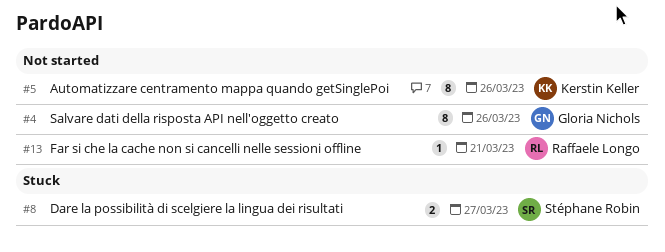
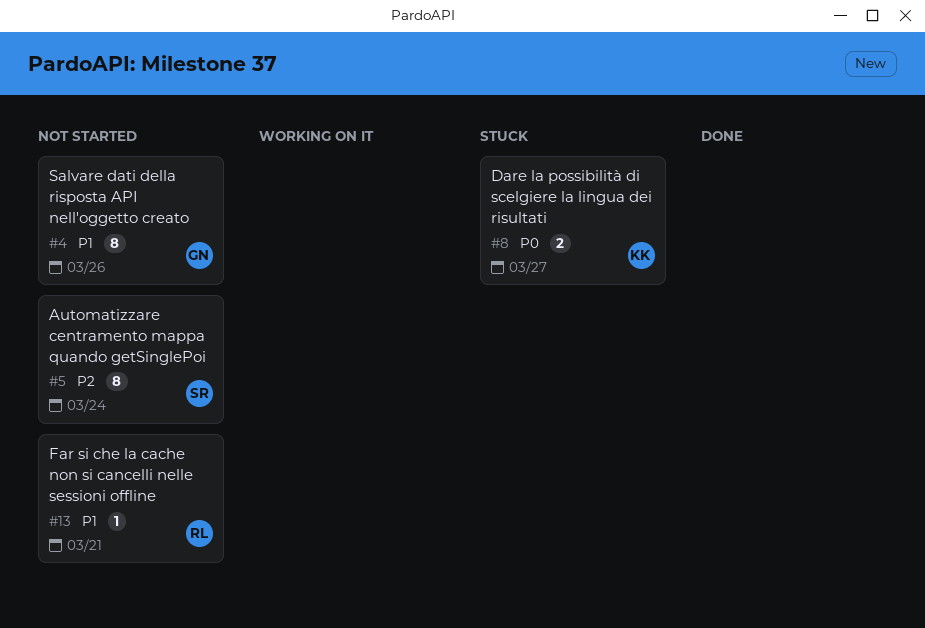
#5, owner: Kerstin Keller -> Stéphane Robin
#5, due: Mar 26 -> Mar 24
#8, owner: Stéphane Robin -> Kerstin Keller

